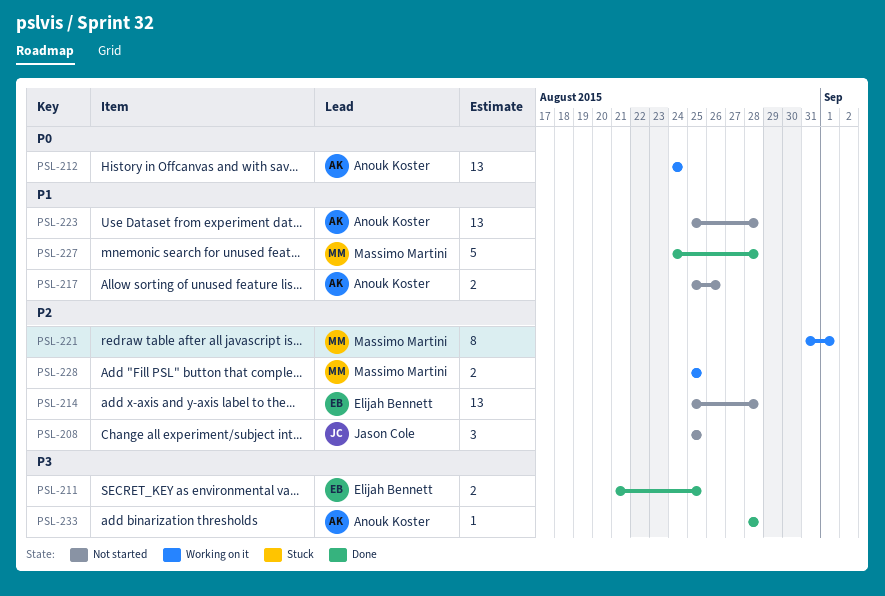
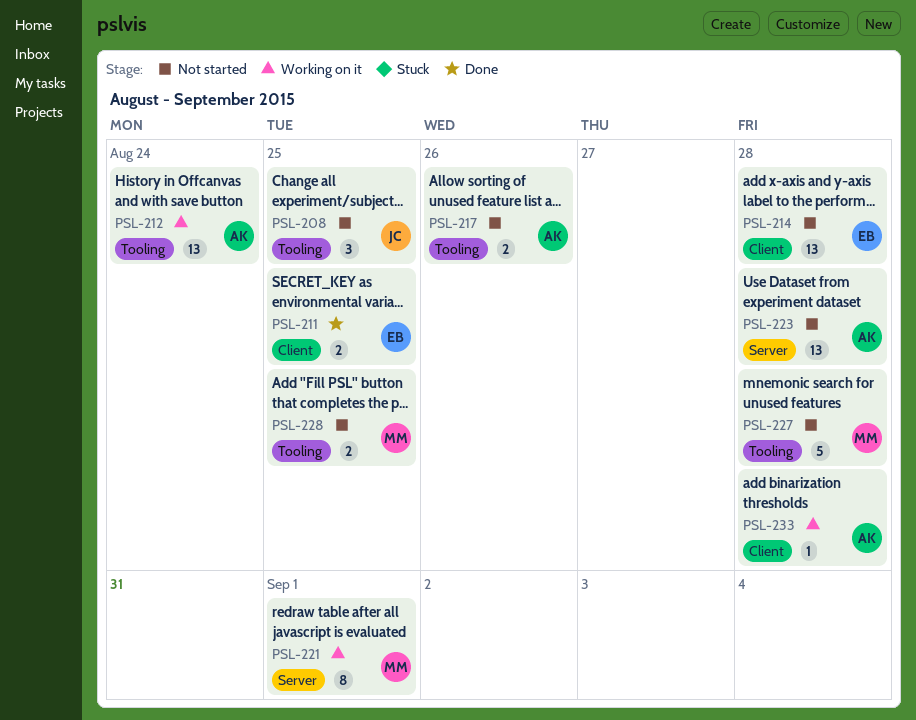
PSL-227, status: Done -> Not started
PSL-228, status: Working on it -> Not started
PSL-233, status: Done -> Working on it

